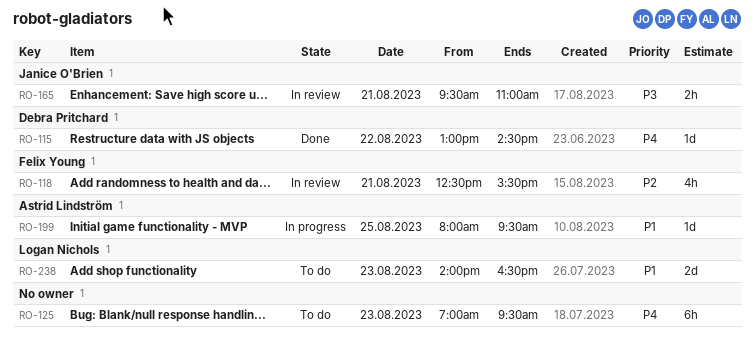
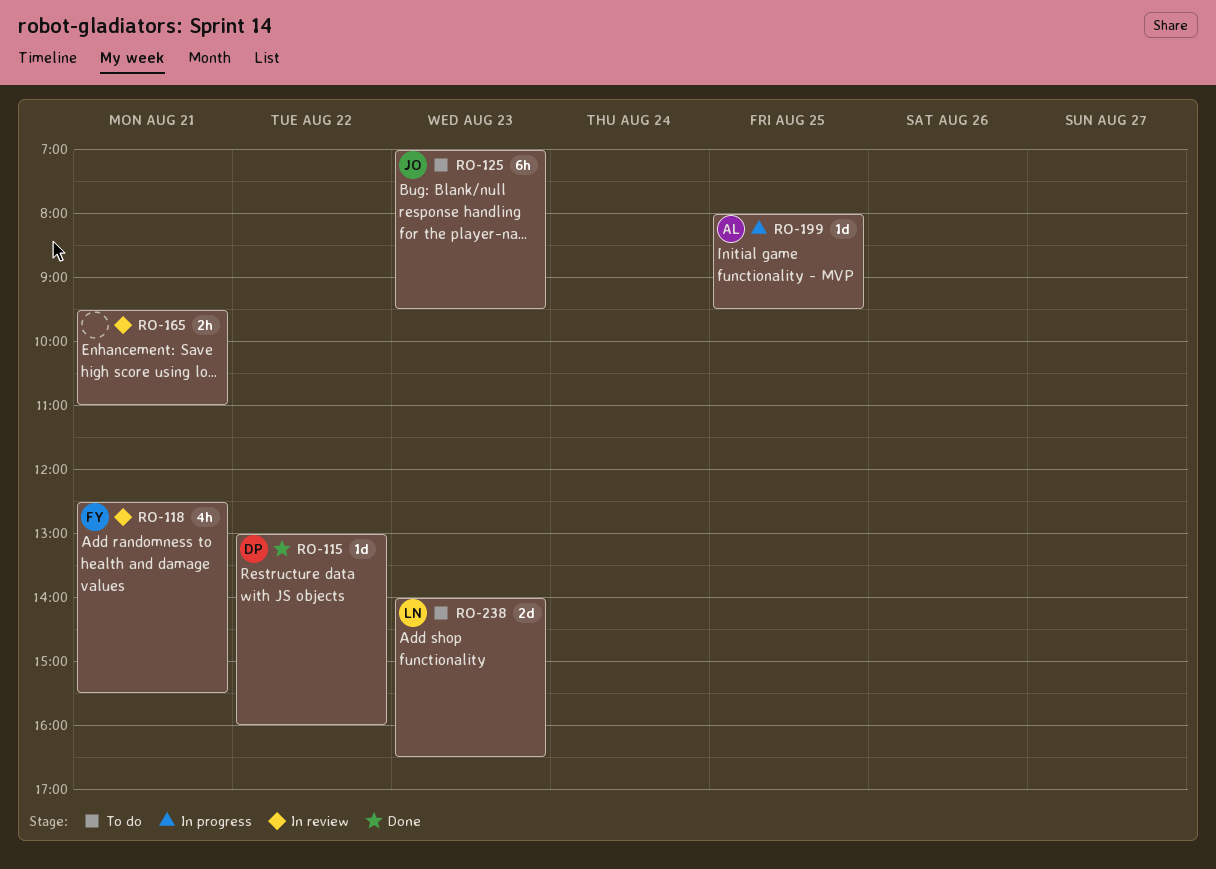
RO-115, ends: 14:30 -> 16:00
RO-125, owner: none -> Janice O'Brien
RO-165, owner: Janice O'Brien -> none

